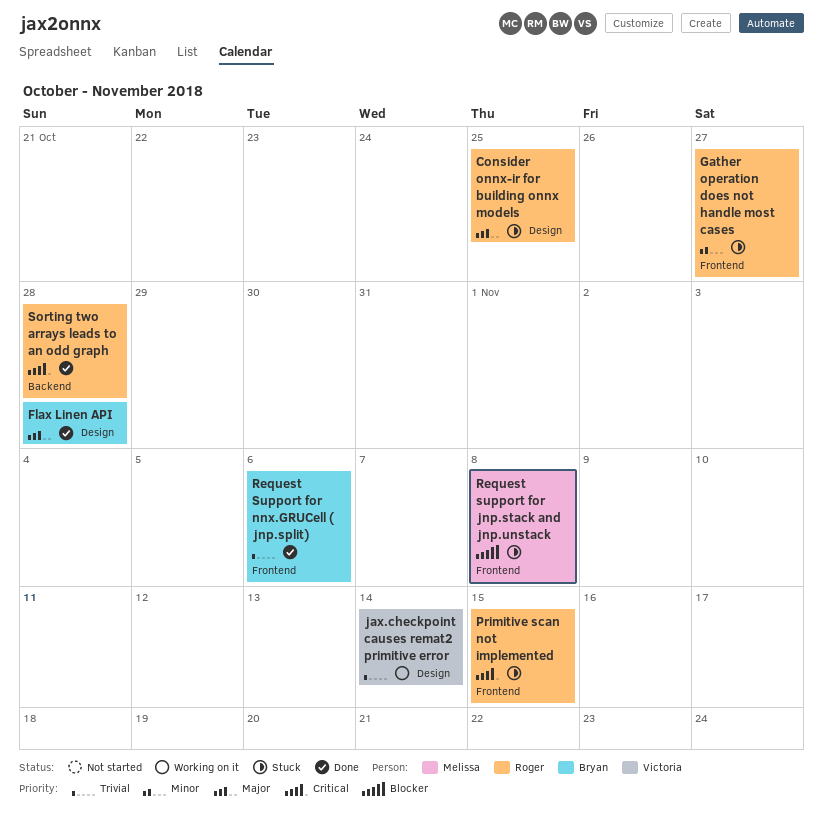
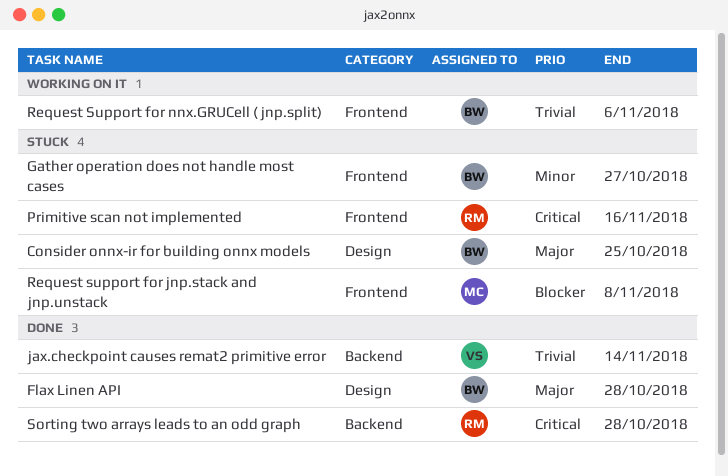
Consider onnx-ir for building onnx models, owner: Roger -> Bryan
Gather operation does not handle most cases, owner: Roger -> Bryan
jax.checkpoint causes remat2 primitive error, status: Working on it -> Done
jax.checkpoint causes remat2 primitive error, label: Design -> Backend
Primitive scan not implemented, due: Nov 15 -> Nov 16
Request Support for nnx.GRUCell ( jnp.split), status: Done -> Working on it

